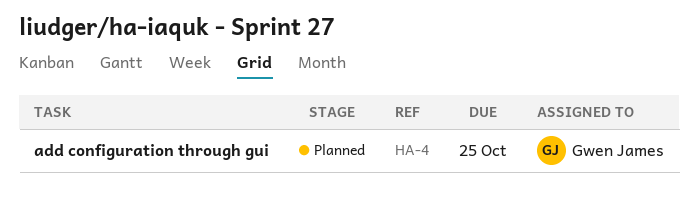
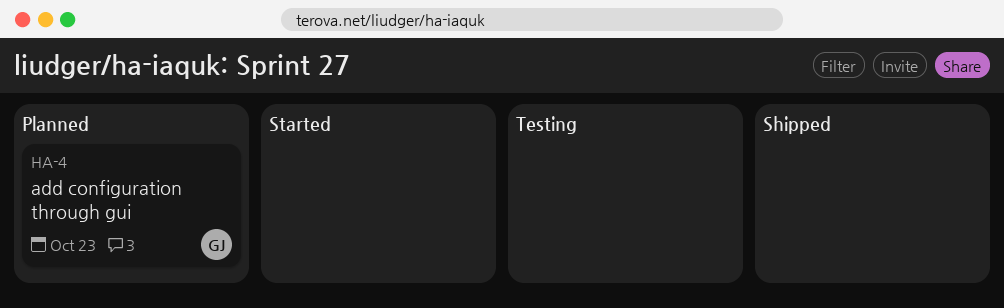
HA-4, due: Oct 25 -> Oct 23

